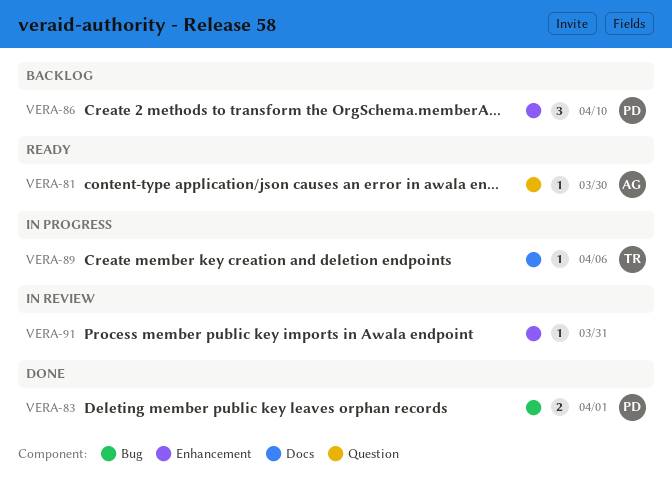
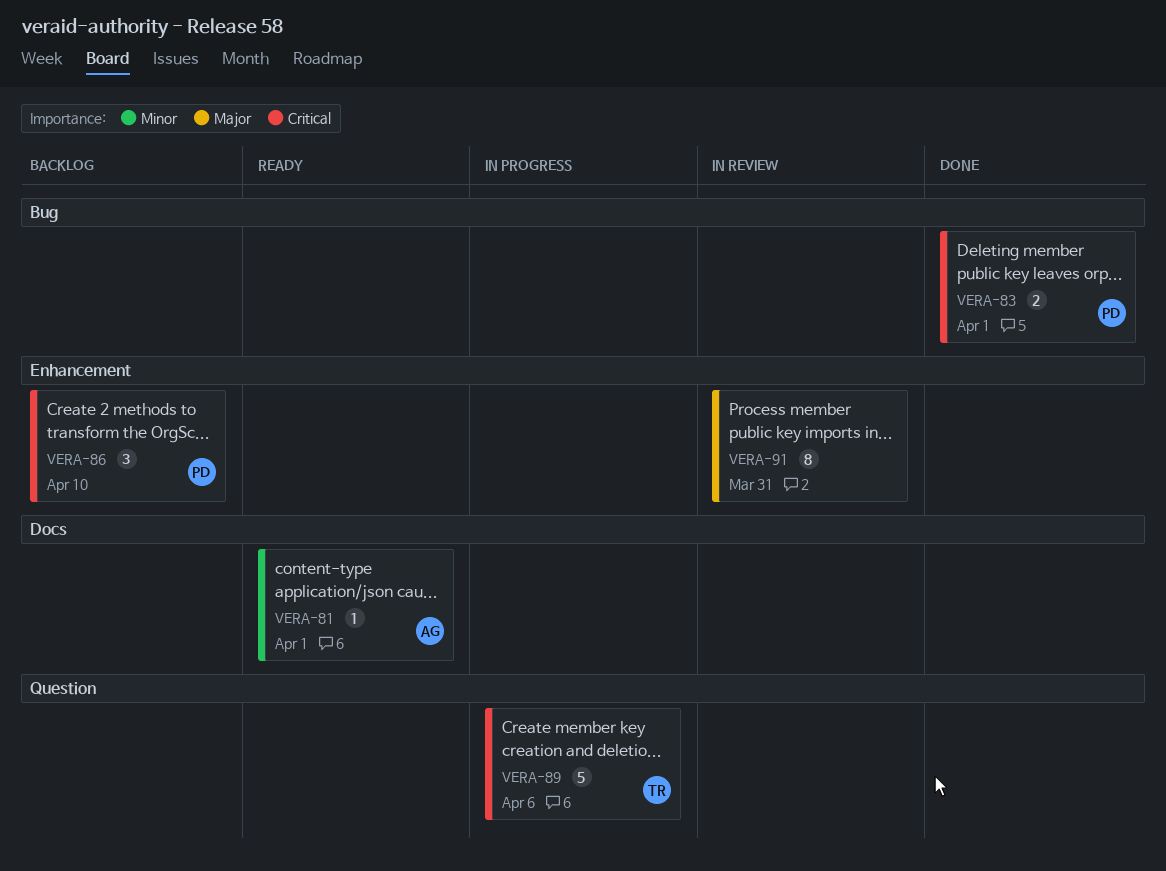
VERA-81, label: Question -> Docs
VERA-81, due: Mar 30 -> Apr 1
VERA-89, label: Docs -> Question
VERA-89, estimate: 1 -> 5
VERA-91, estimate: 1 -> 8

